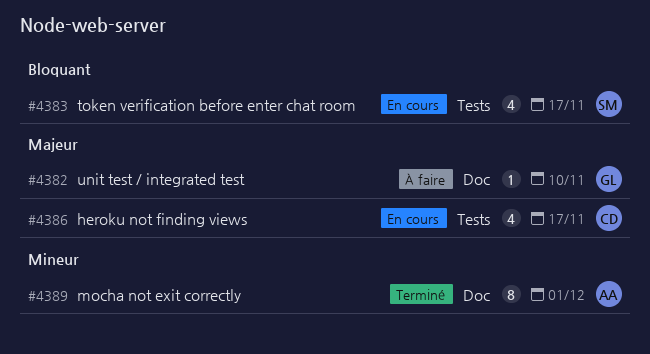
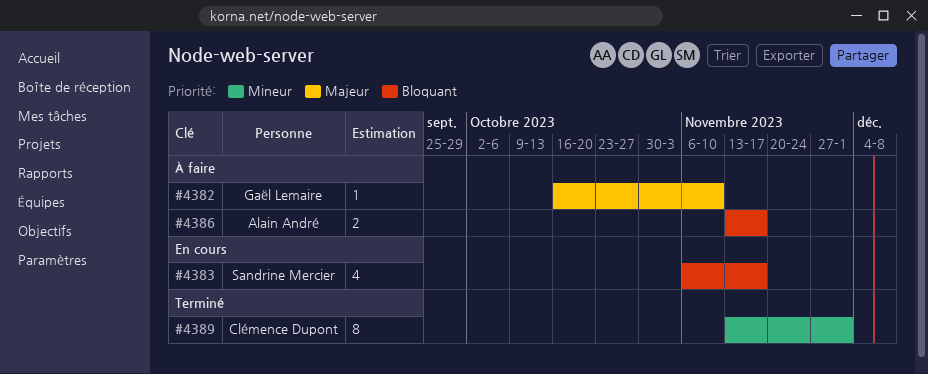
#4386, status: En cours -> À faire
#4386, owner: Clémence Dupont -> Alain André
#4386, priority: Majeur -> Bloquant
#4386, estimate: 4 -> 2
#4389, owner: Alain André -> Clémence Dupont

